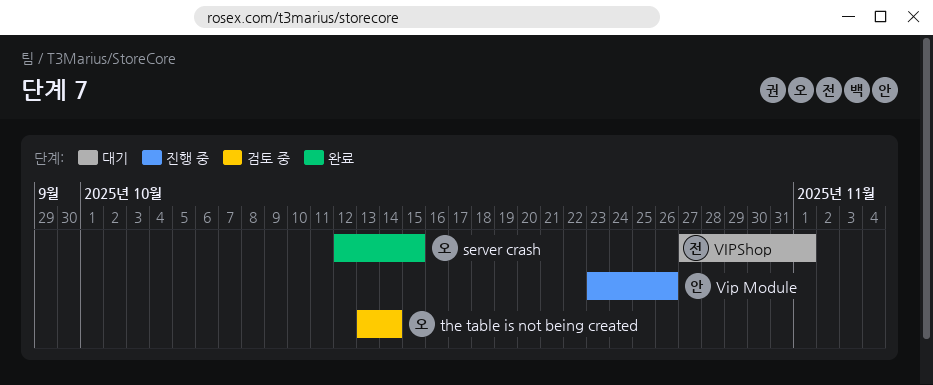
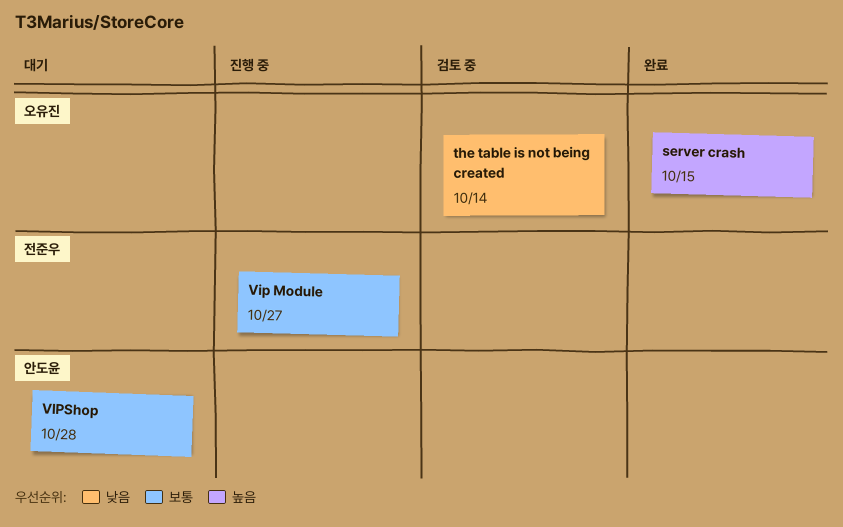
Vip Module, owner: 안도윤 -> 전준우
Vip Module, due: Oct 26 -> Oct 27
VIPShop, owner: 전준우 -> 안도윤
VIPShop, due: Nov 1 -> Oct 28

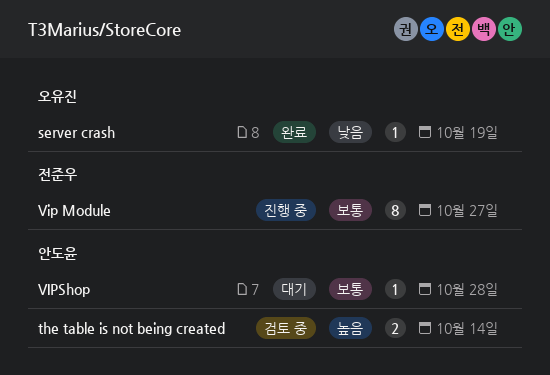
server crash, priority: 높음 -> 낮음
server crash, due: Oct 15 -> Oct 19
the table is not being created, owner: 오유진 -> 안도윤
the table is not being created, priority: 낮음 -> 높음

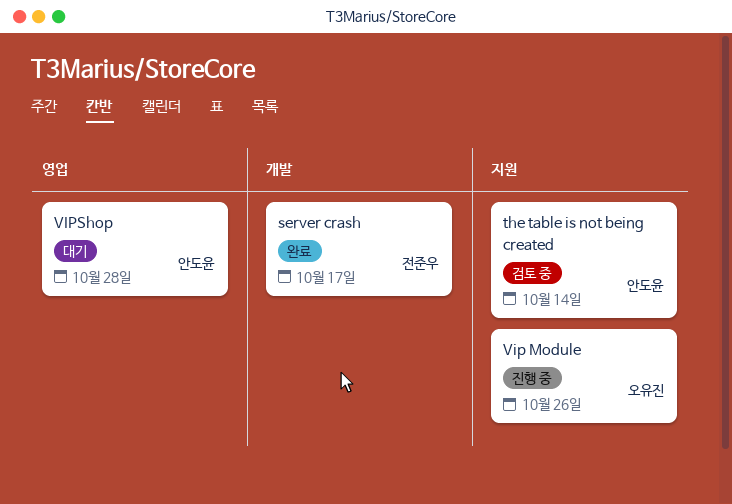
server crash, owner: 오유진 -> 전준우
server crash, due: Oct 19 -> Oct 17
Vip Module, owner: 전준우 -> 오유진
Vip Module, due: Oct 27 -> Oct 26

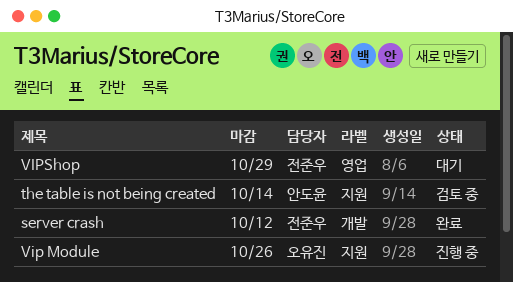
server crash, due: Oct 17 -> Oct 12
VIPShop, owner: 안도윤 -> 전준우
VIPShop, due: Oct 28 -> Oct 29

